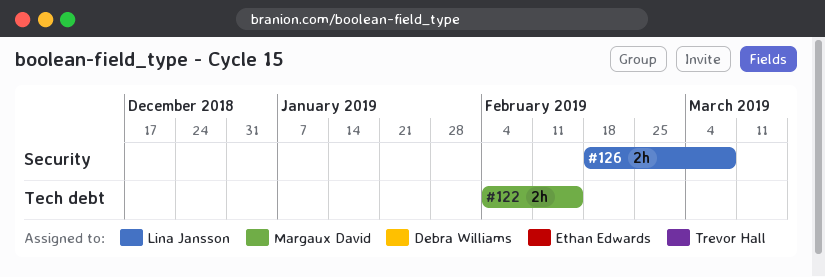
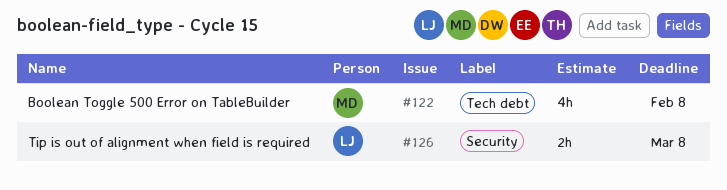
#122, estimate: 2h -> 4h
#122, due: Feb 15 -> Feb 8

